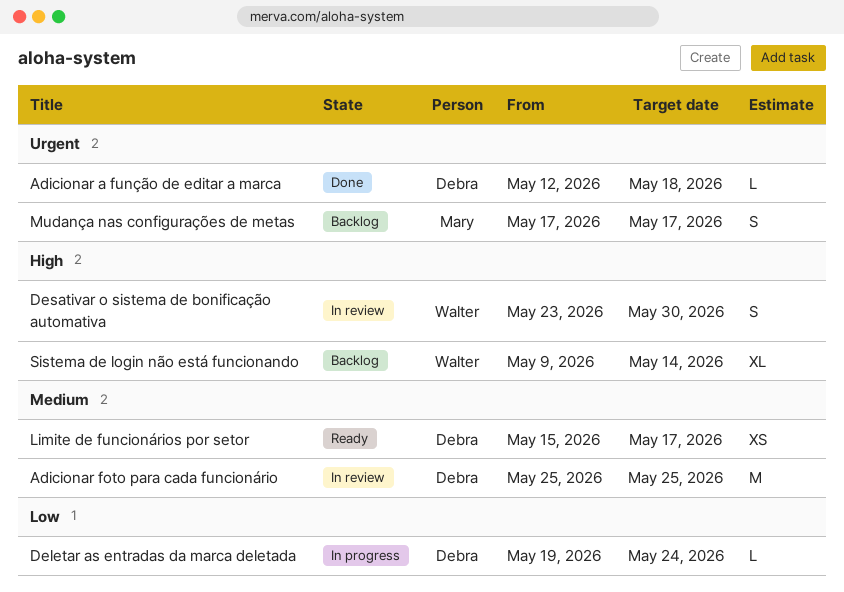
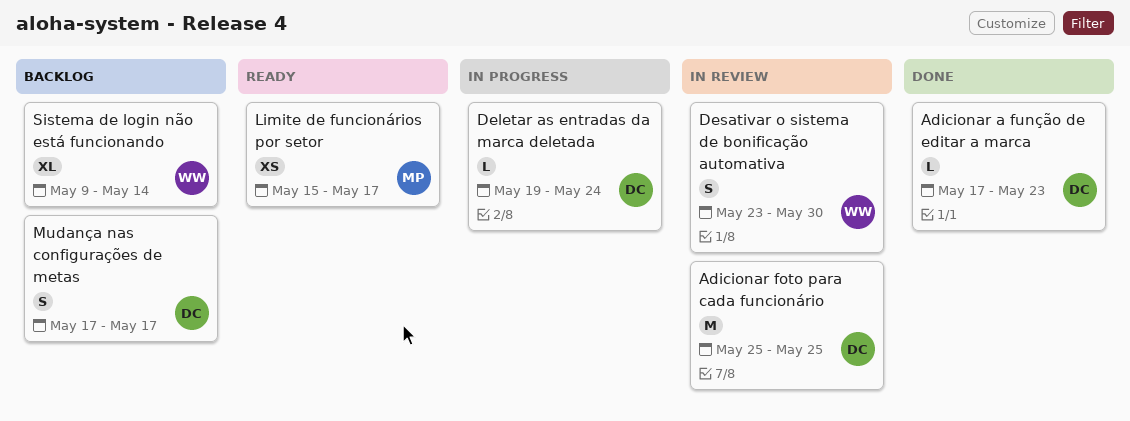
Adicionar a função de editar a marca, start: May 12 -> May 17
Adicionar a função de editar a marca, due: May 18 -> May 23
Limite de funcionários por setor, owner: Debra -> Mary
Mudança nas configurações de metas, owner: Mary -> Debra

